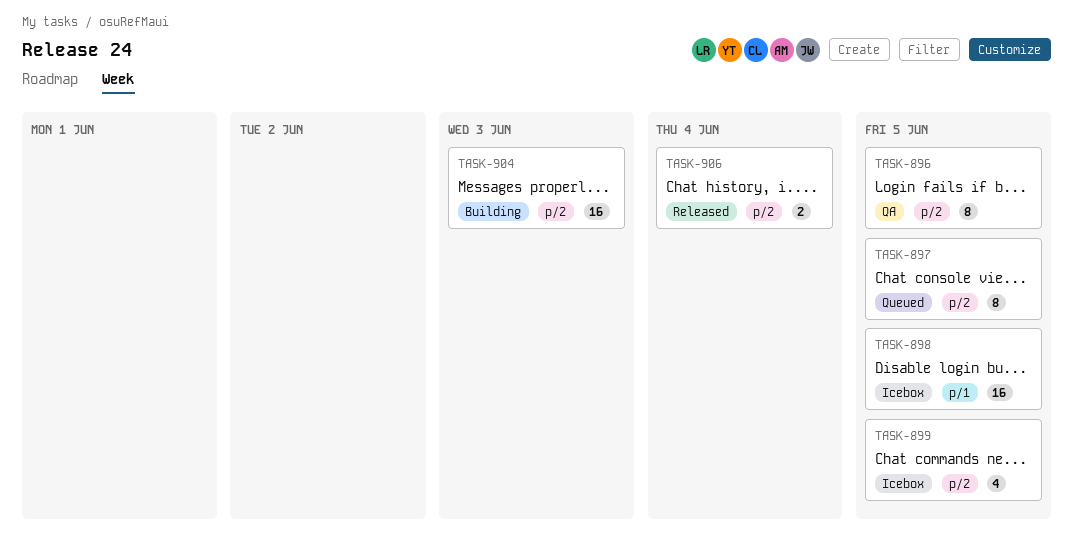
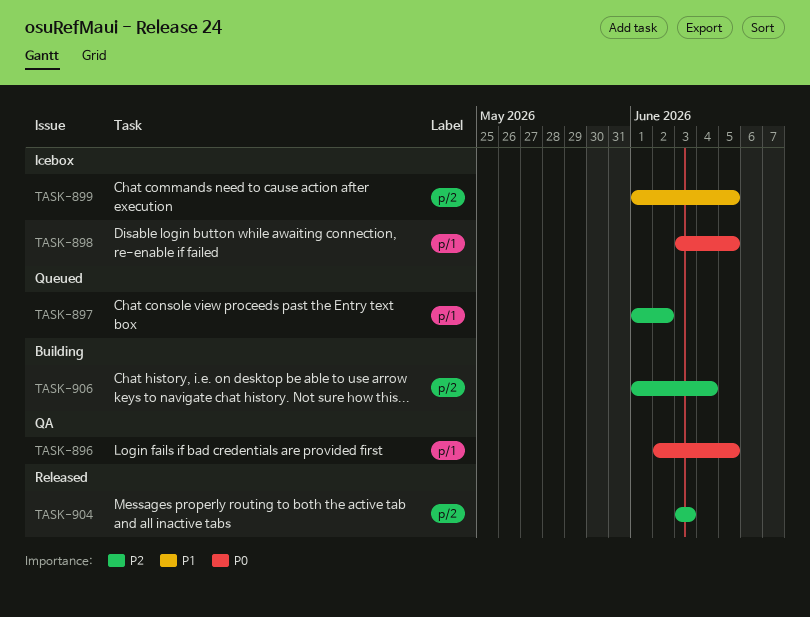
TASK-896, label: p/2 -> p/1
TASK-897, label: p/2 -> p/1
TASK-897, due: Jun 5 -> Jun 2
TASK-904, status: Building -> Released
TASK-906, status: Released -> Building

